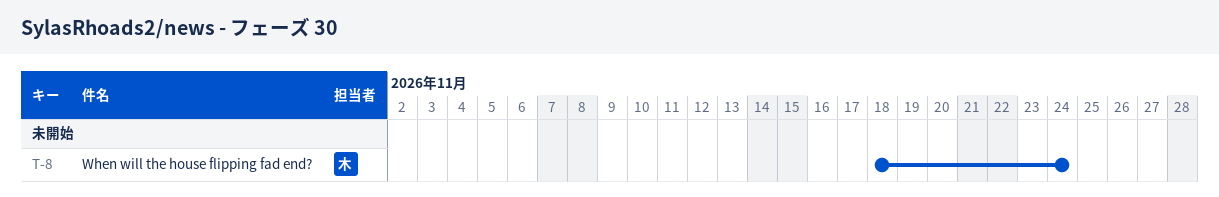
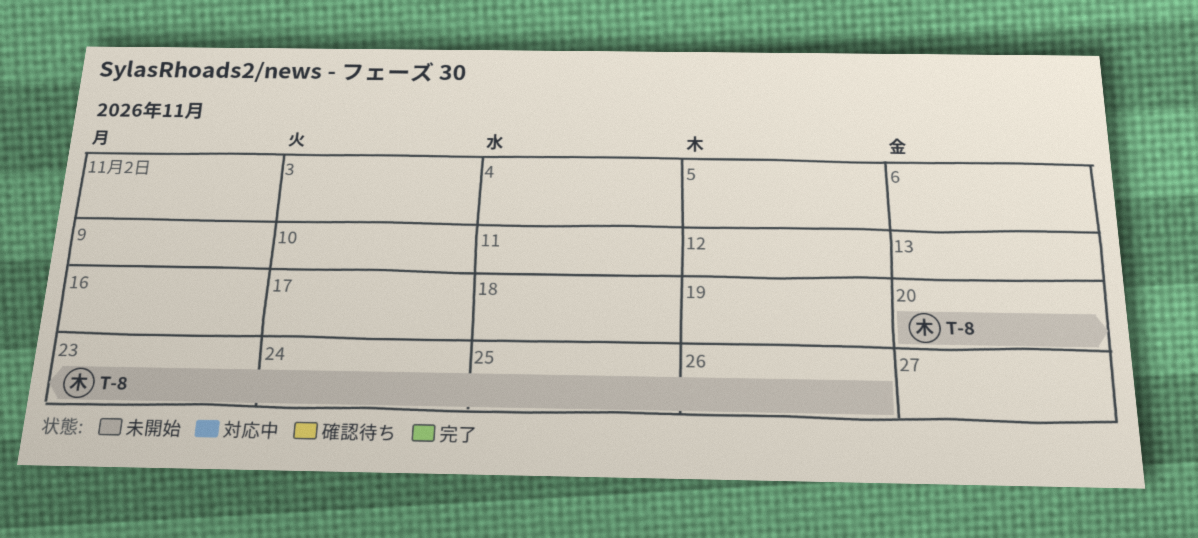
T-8, start: Nov 18 -> Nov 20
T-8, due: Nov 24 -> Nov 26

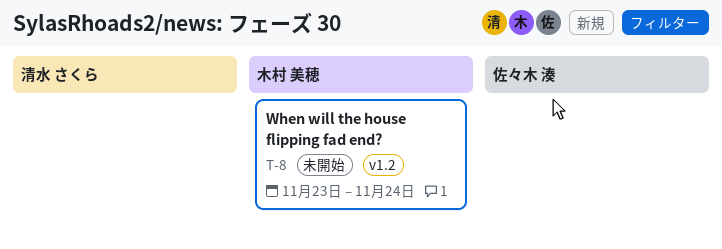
T-8, start: Nov 20 -> Nov 23
T-8, due: Nov 26 -> Nov 24

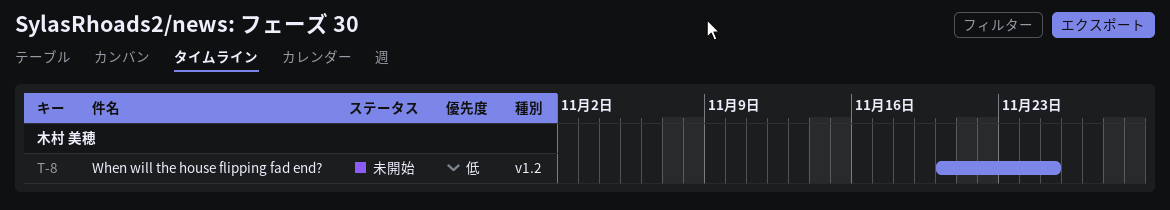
T-8, start: Nov 23 -> Nov 20
T-8, due: Nov 24 -> Nov 25

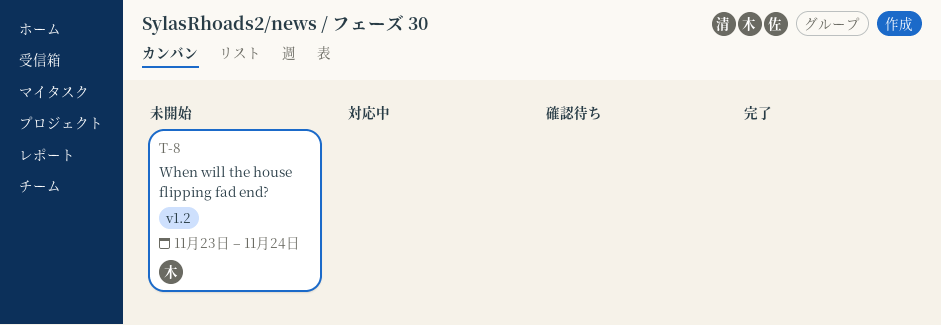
T-8, start: Nov 20 -> Nov 23
T-8, due: Nov 25 -> Nov 24

